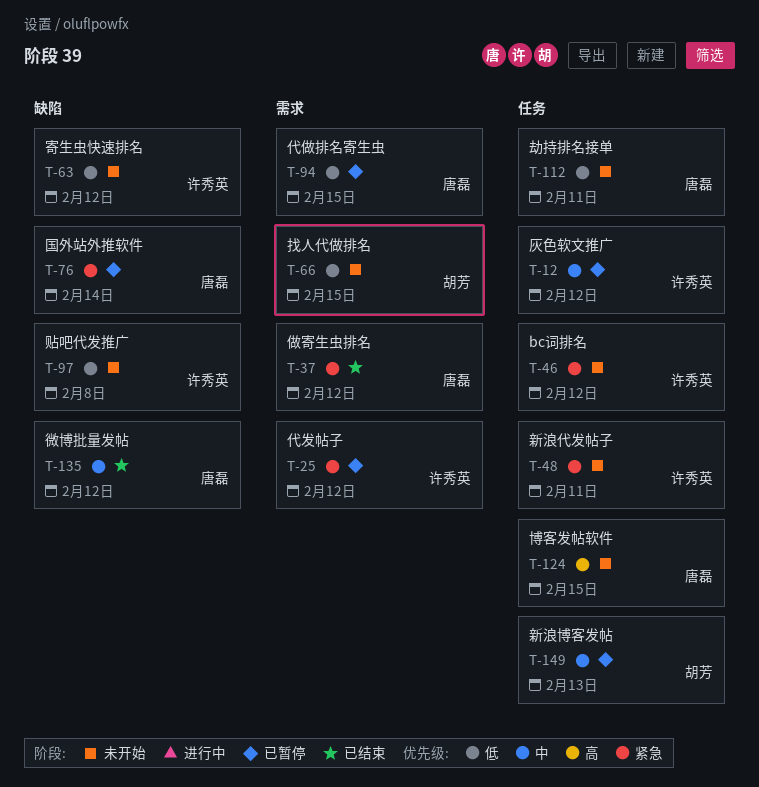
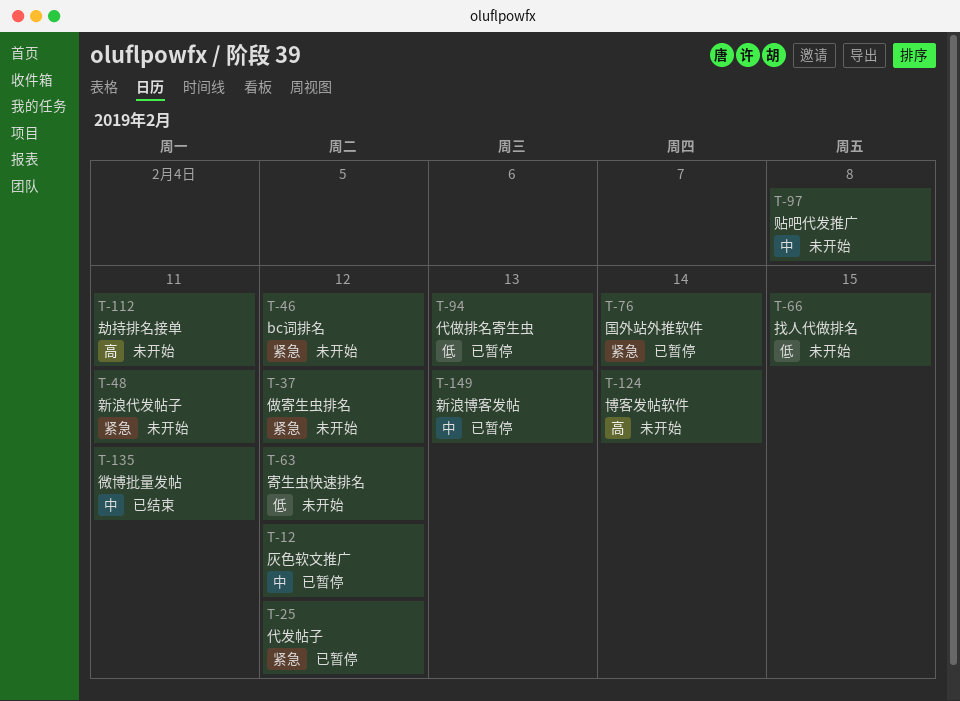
T-37, status: 已结束 -> 未开始
T-94, due: Feb 15 -> Feb 13
T-97, priority: 低 -> 中
T-112, priority: 低 -> 高
T-124, due: Feb 15 -> Feb 14
T-135, due: Feb 12 -> Feb 11

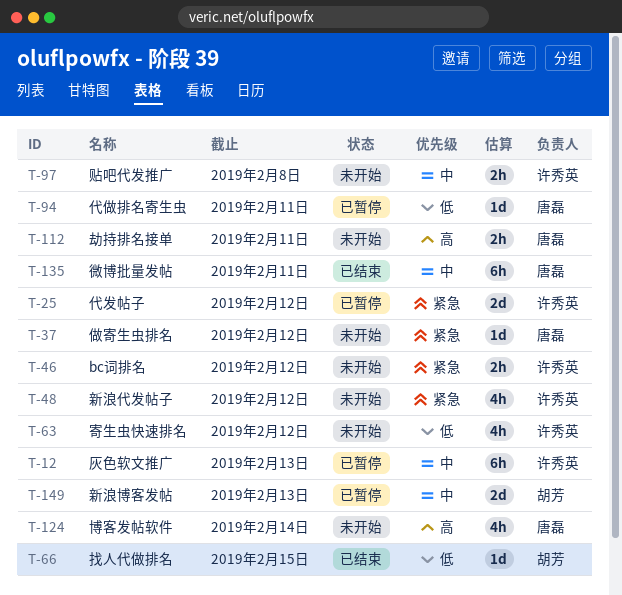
T-12, due: Feb 12 -> Feb 13
T-48, due: Feb 11 -> Feb 12
T-66, status: 未开始 -> 已结束
T-76: present -> none
T-94, due: Feb 13 -> Feb 11

